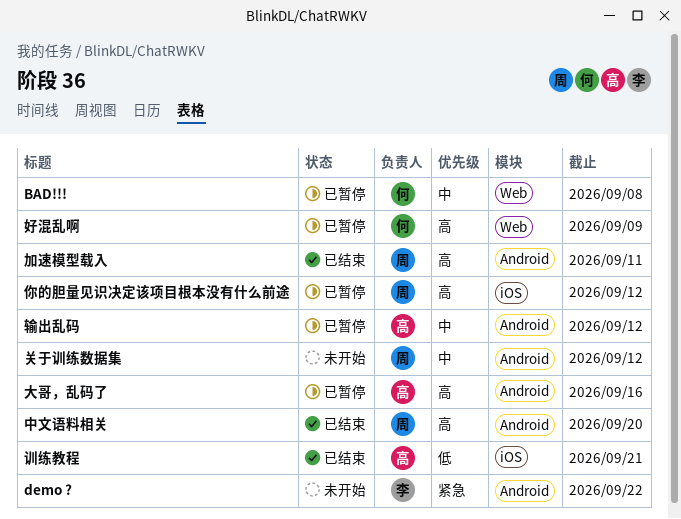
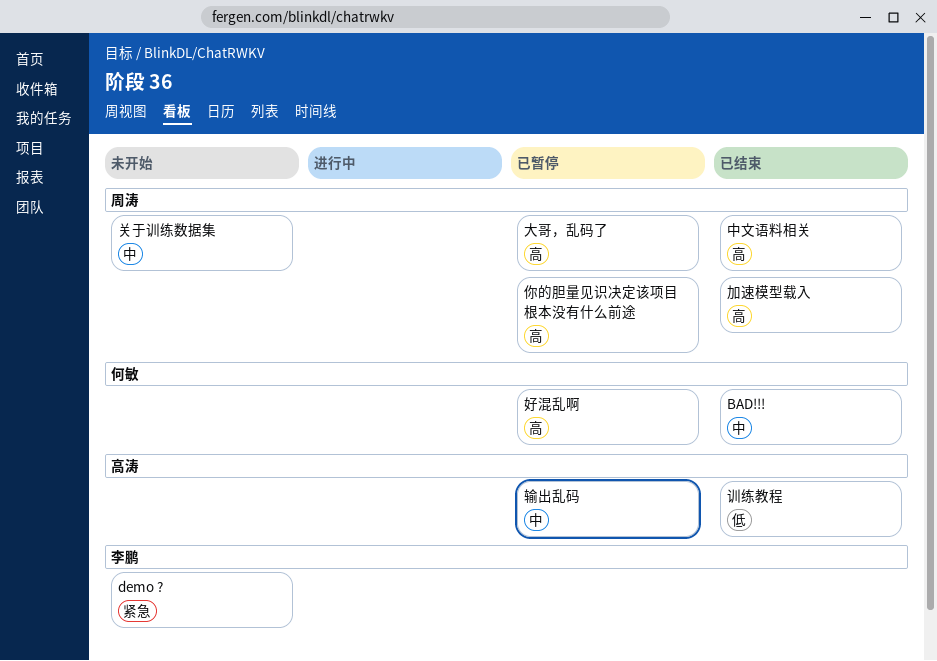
BAD!!!, status: 已暂停 -> 已结束
大哥，乱码了, owner: 高涛 -> 周涛

